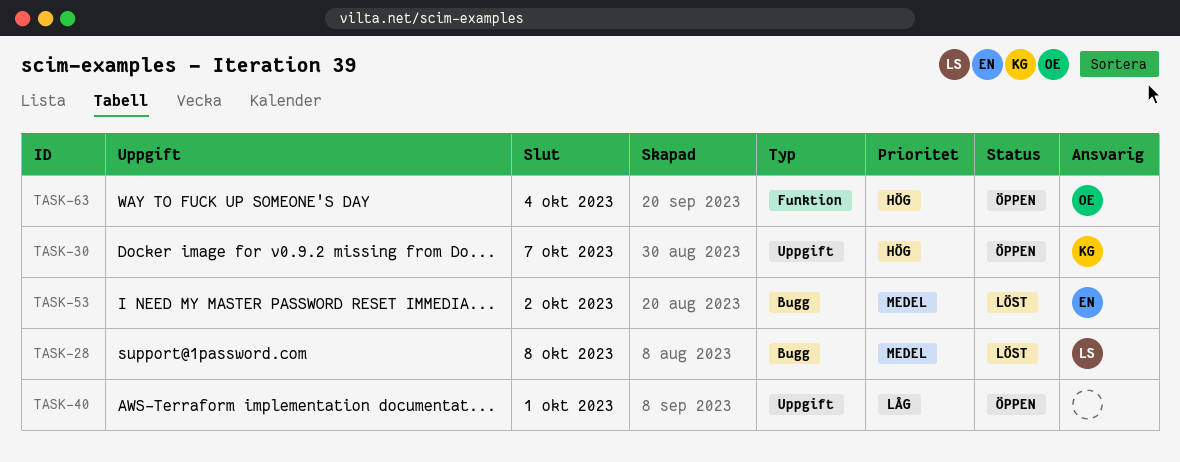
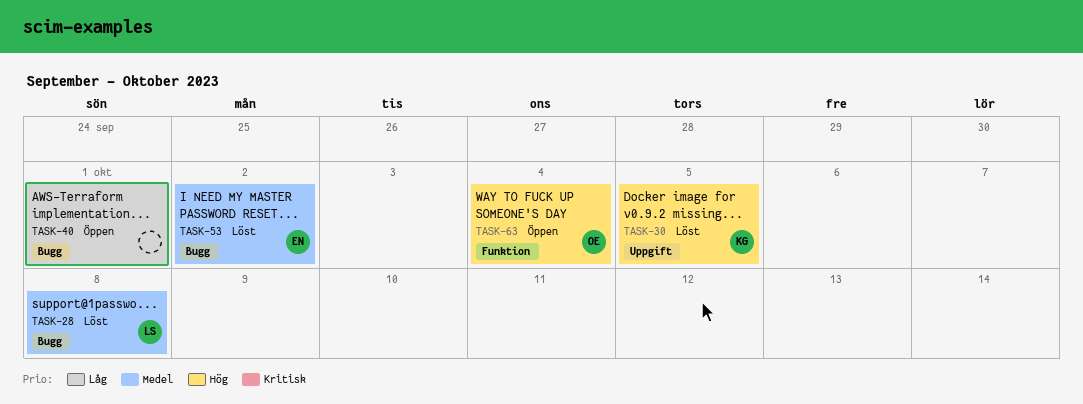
TASK-30, status: Öppen -> Löst
TASK-30, due: Oct 7 -> Oct 5
TASK-40, label: Uppgift -> Bugg

